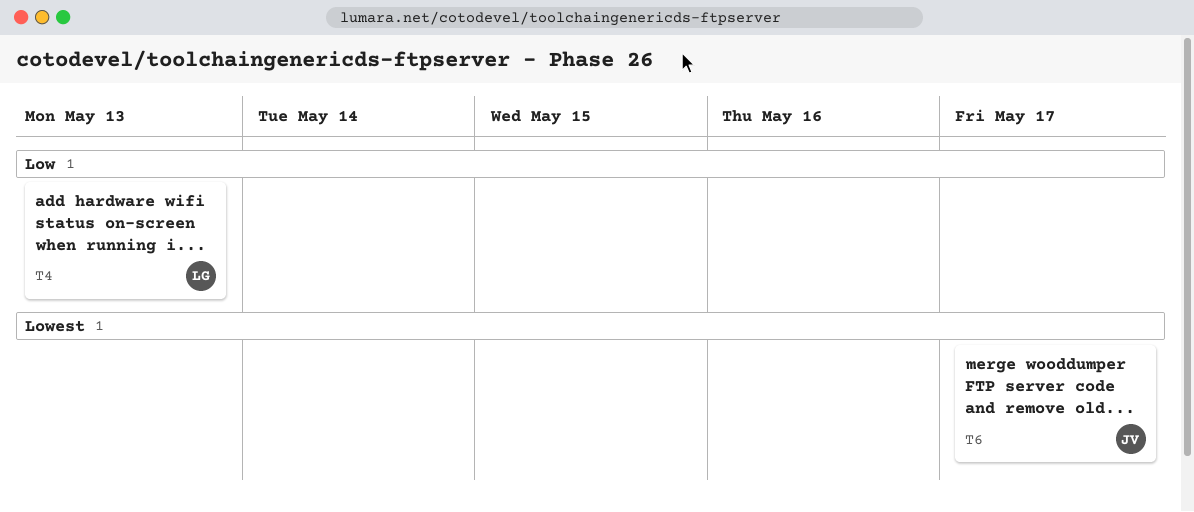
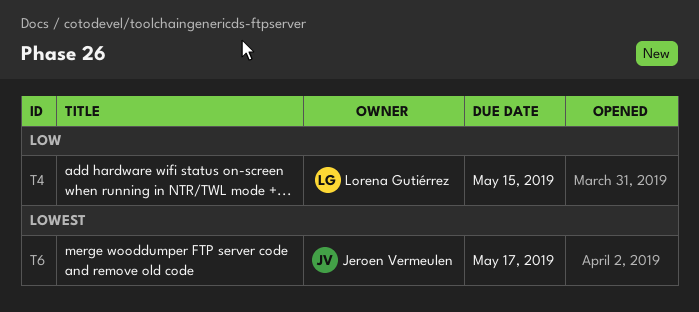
T4, due: May 13 -> May 15

